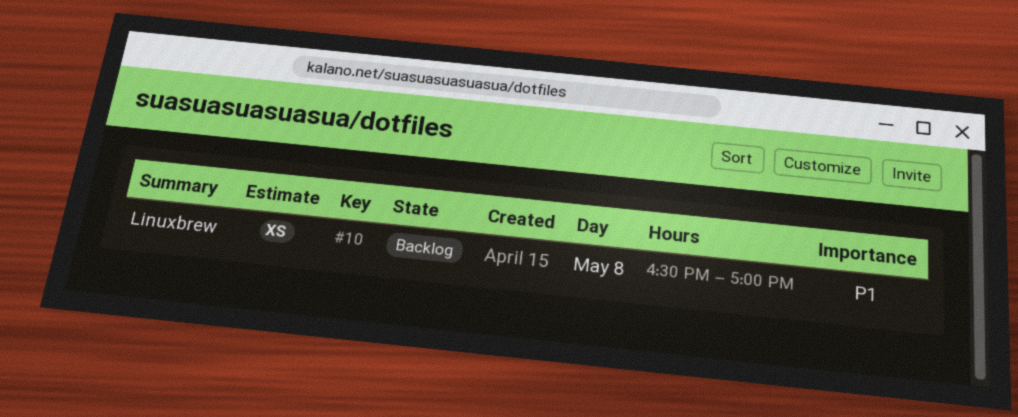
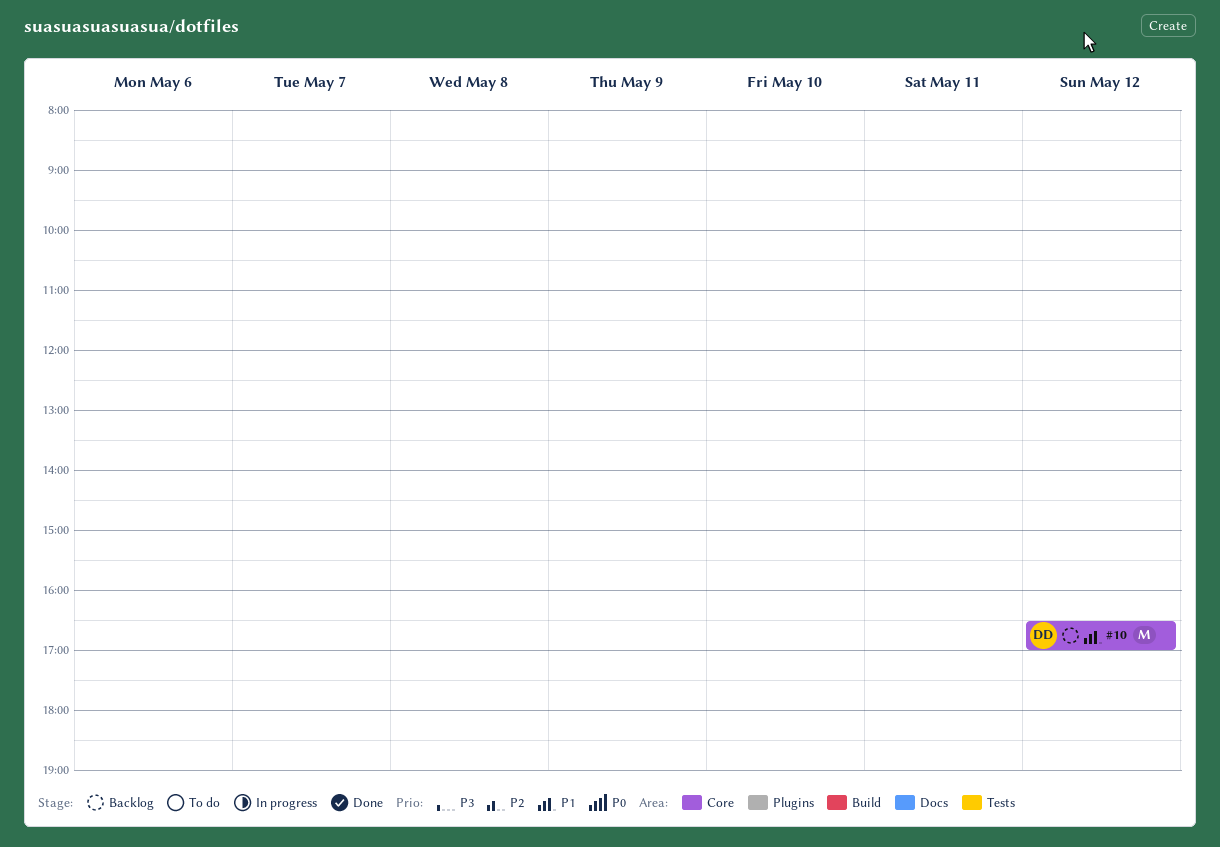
#10, estimate: XS -> M
#10, day: May 8 -> May 12

